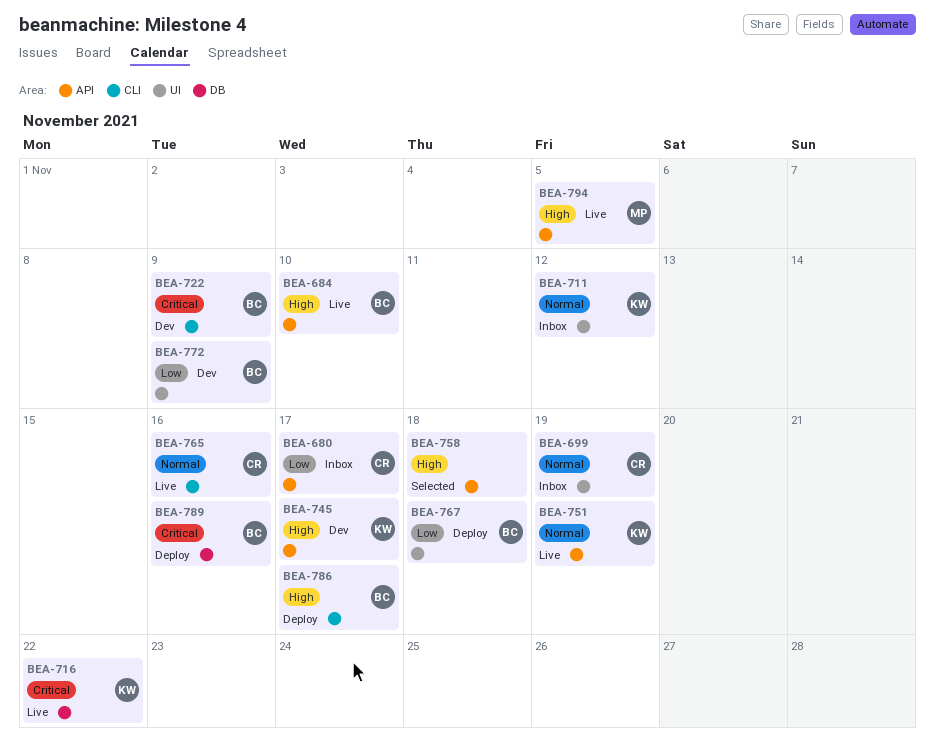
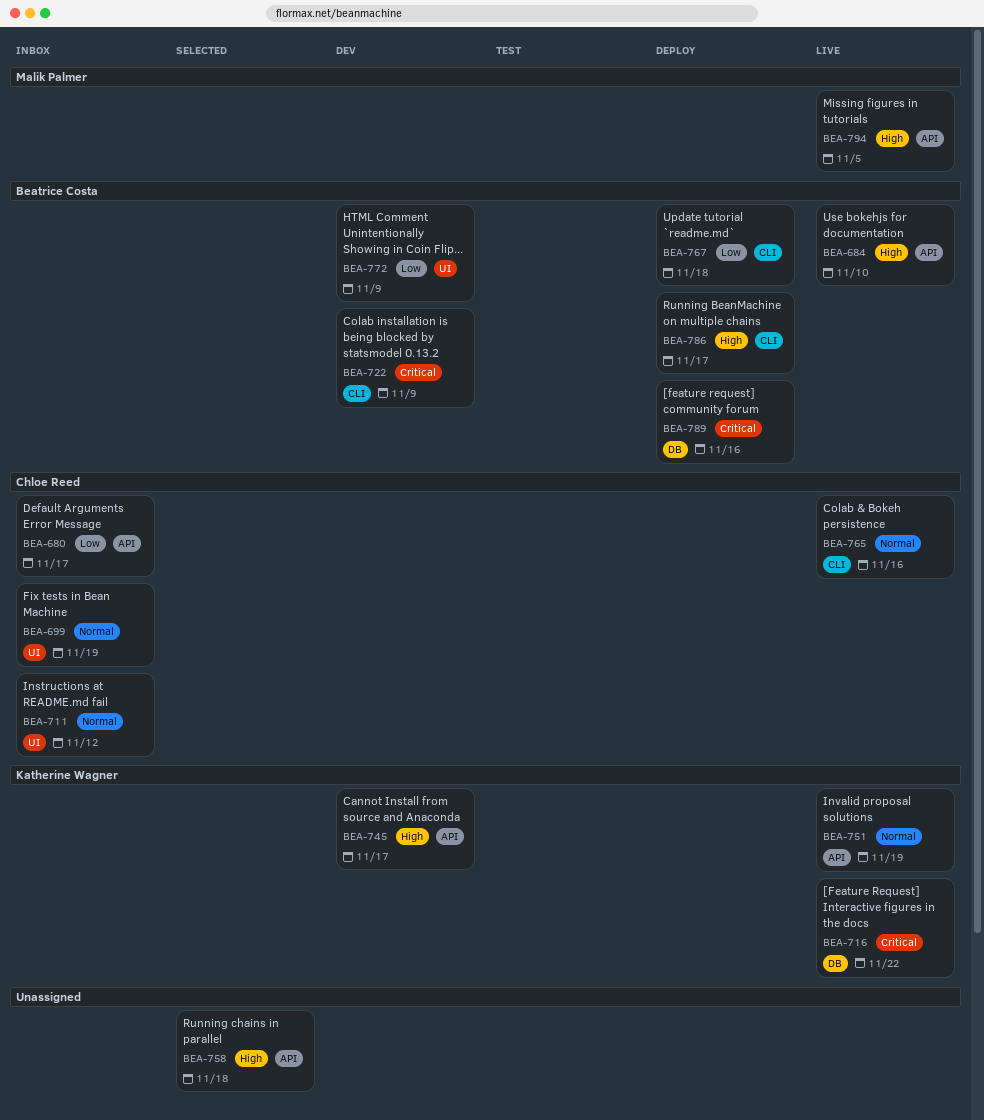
BEA-711, owner: Katherine Wagner -> Chloe Reed
BEA-767, label: UI -> CLI

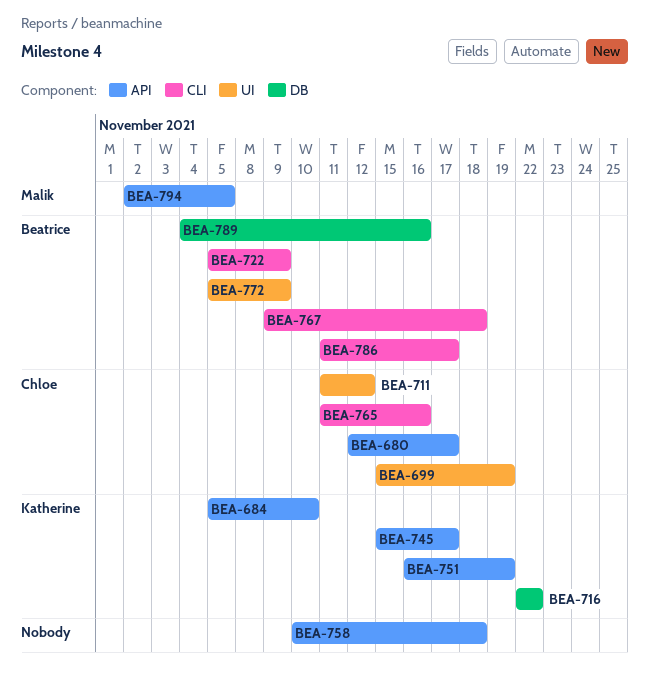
BEA-684, owner: Beatrice Costa -> Katherine Wagner

